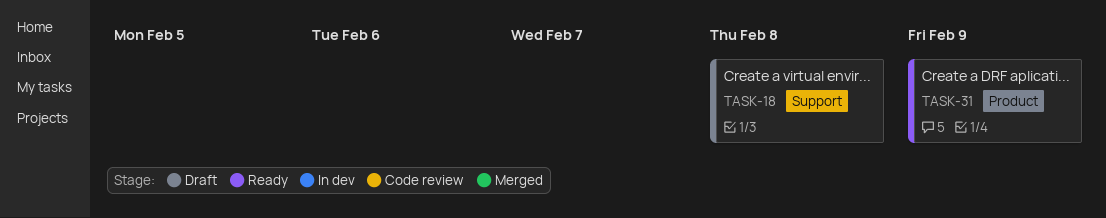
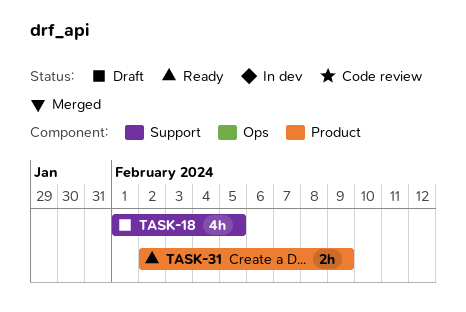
TASK-18, due: Feb 8 -> Feb 5

